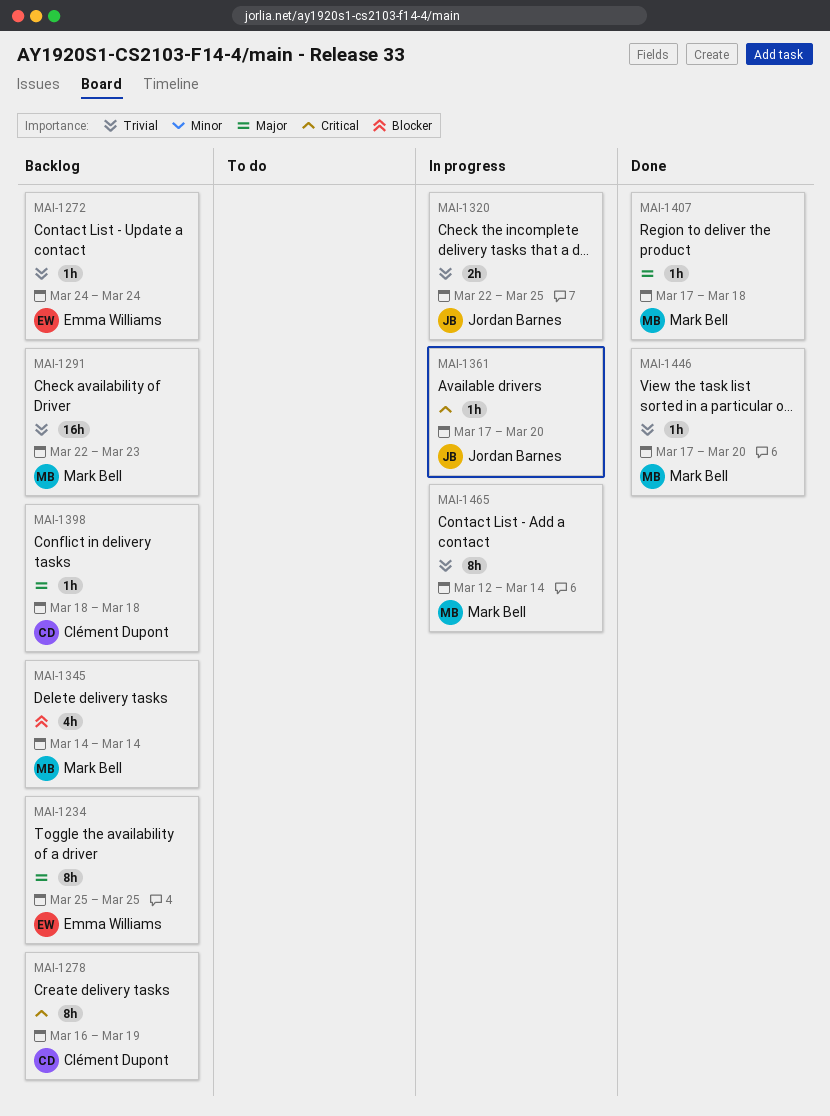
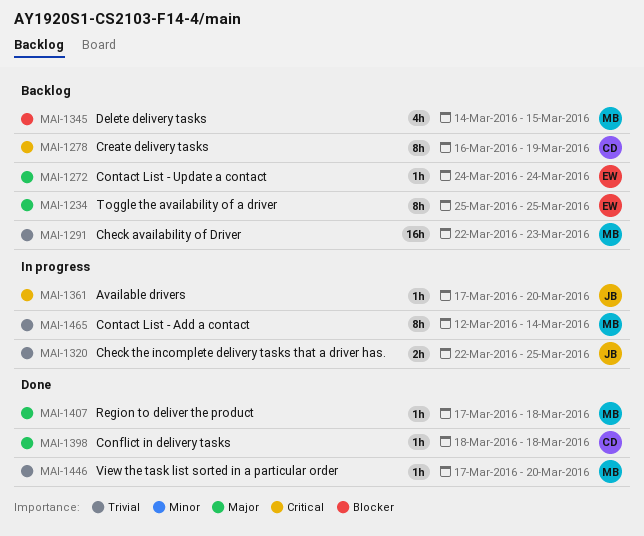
MAI-1272, priority: Trivial -> Major
MAI-1345, due: Mar 14 -> Mar 15
MAI-1398, status: Backlog -> Done

